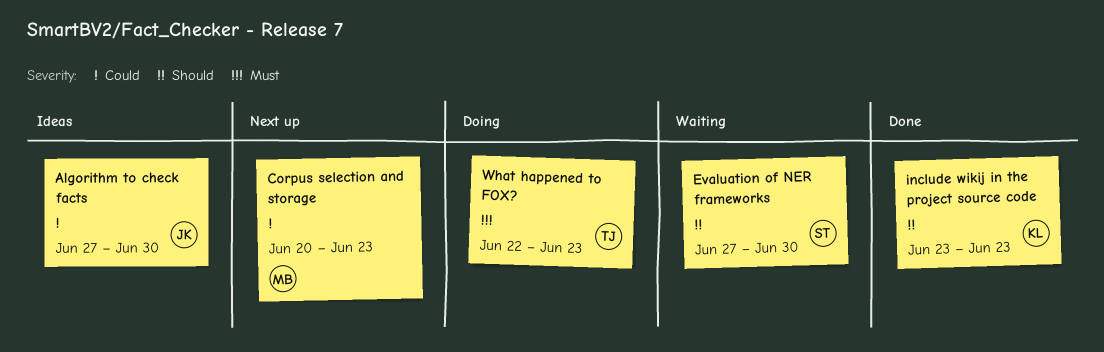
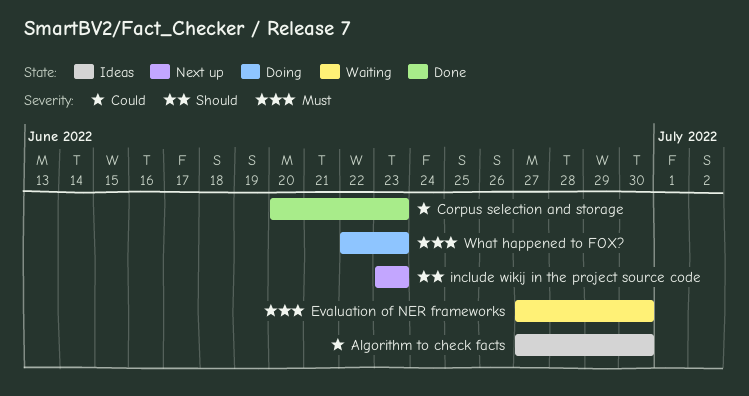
Corpus selection and storage, status: Next up -> Done
Evaluation of NER frameworks, priority: Should -> Must
include wikij in the project source code, status: Done -> Next up

